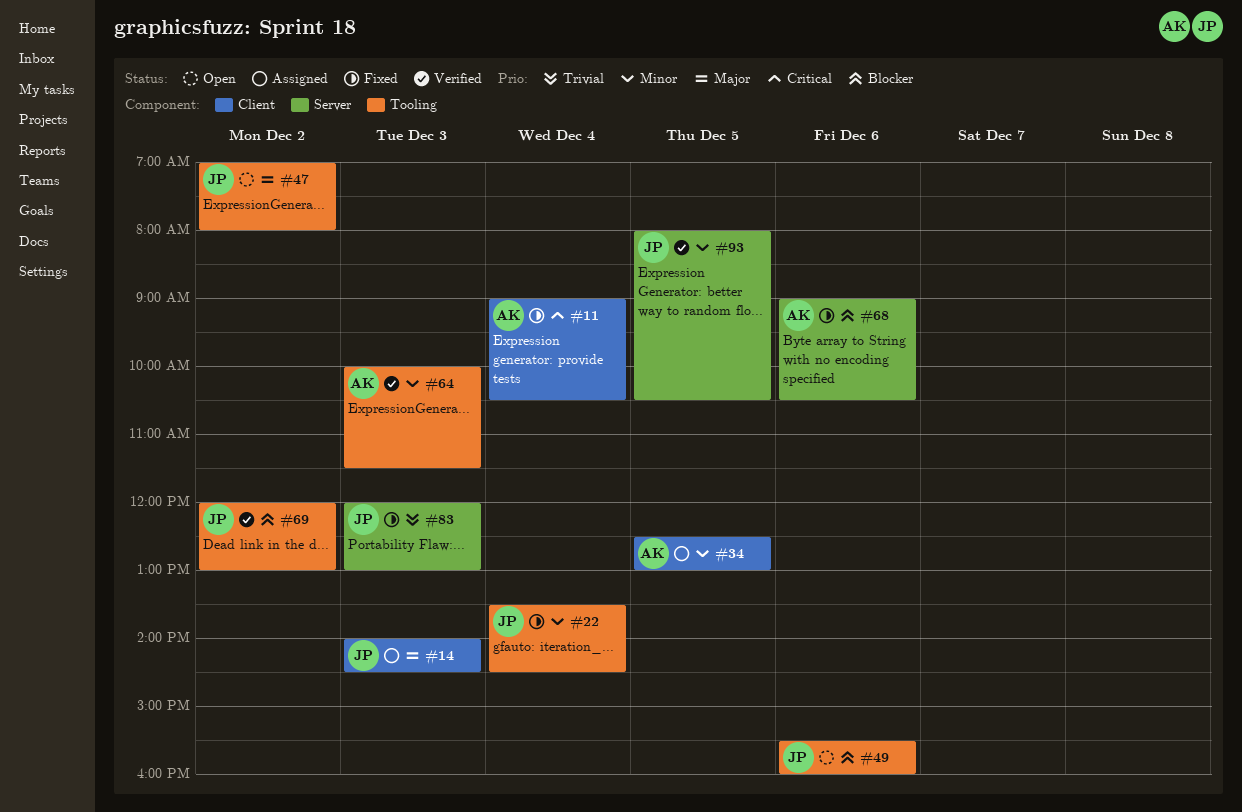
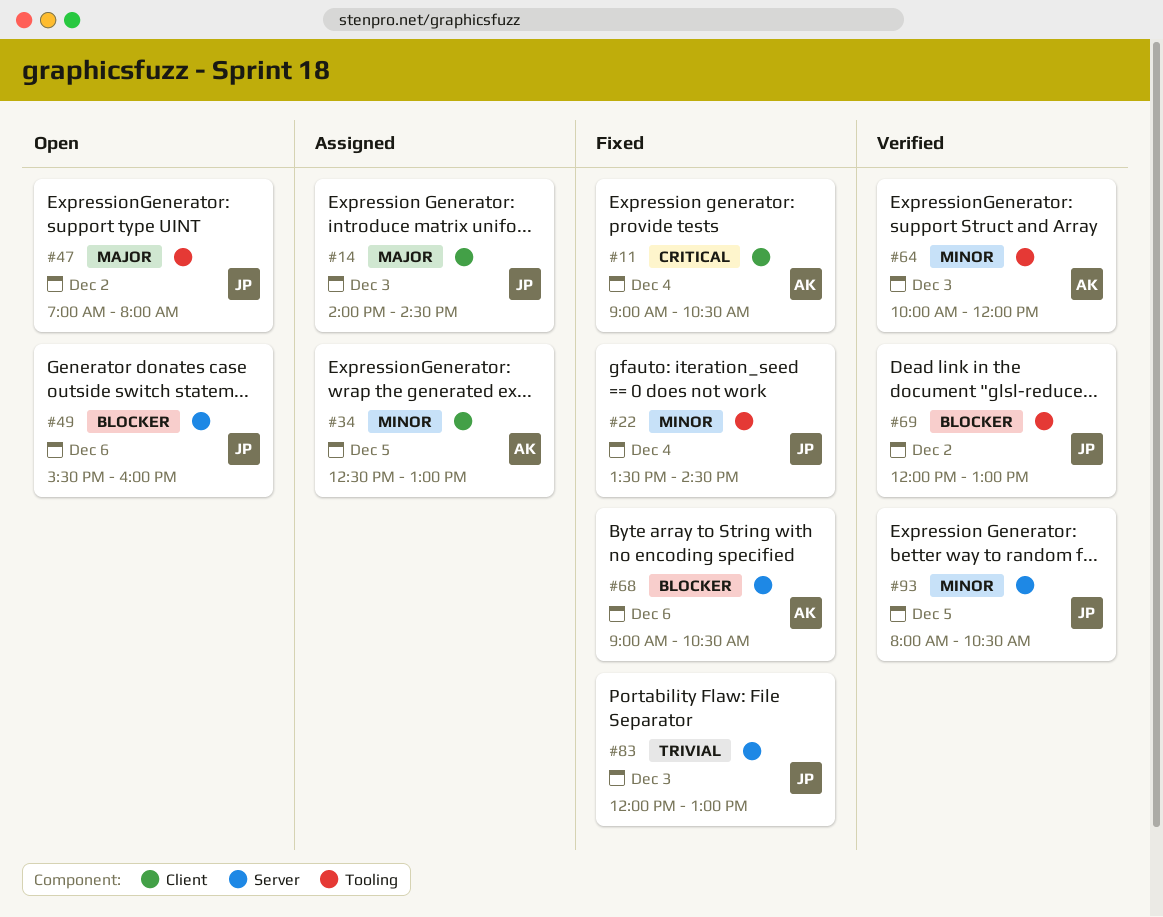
#49, label: Tooling -> Server
#64, ends: 11:30 -> 12:00

